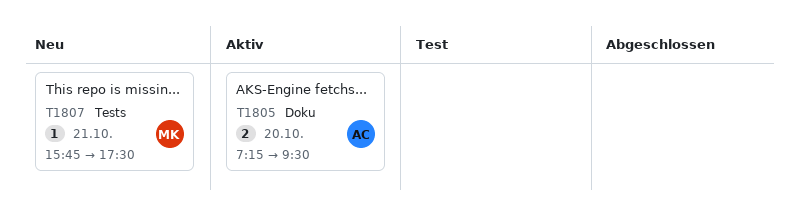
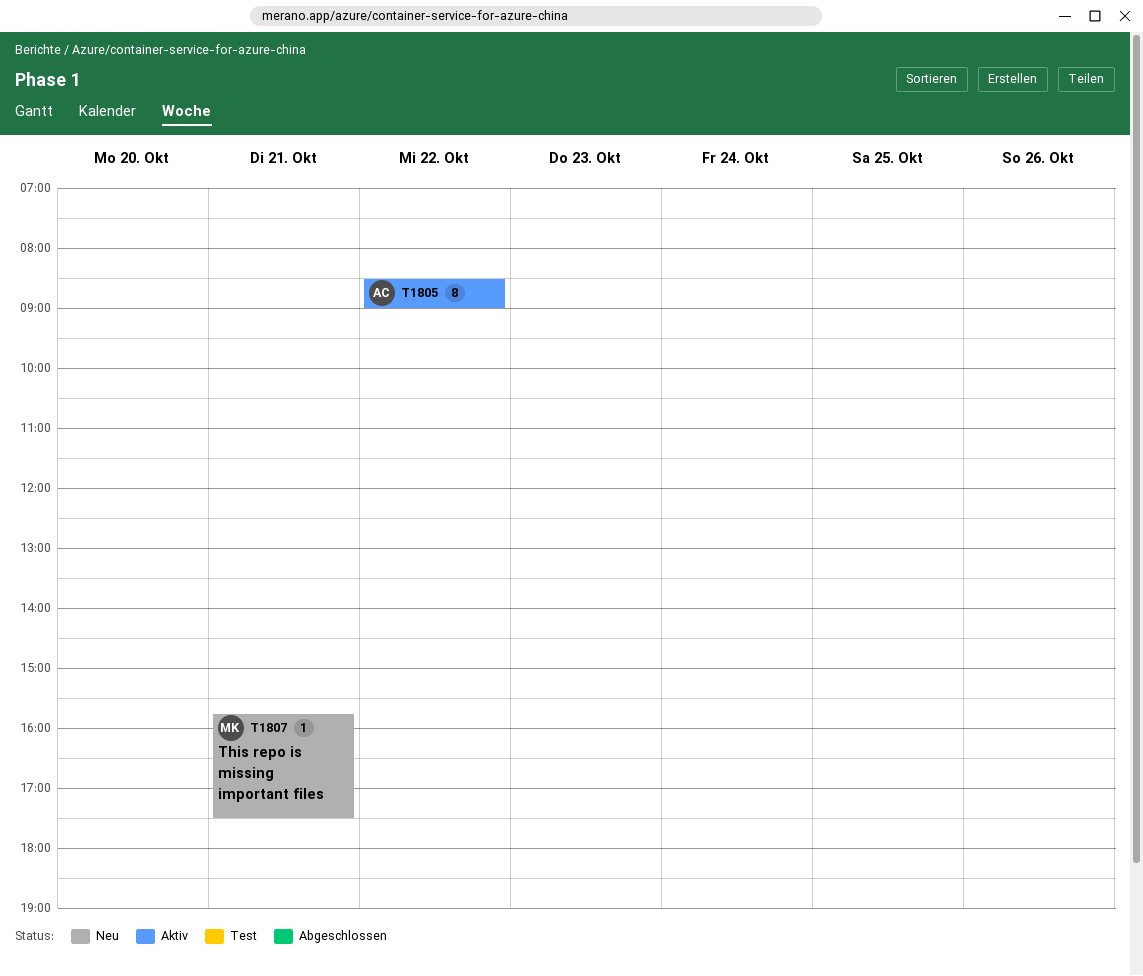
T1805, estimate: 2 -> 8
T1805, day: Oct 20 -> Oct 22
T1805, begins: 07:15 -> 08:30
T1805, ends: 09:30 -> 09:00

